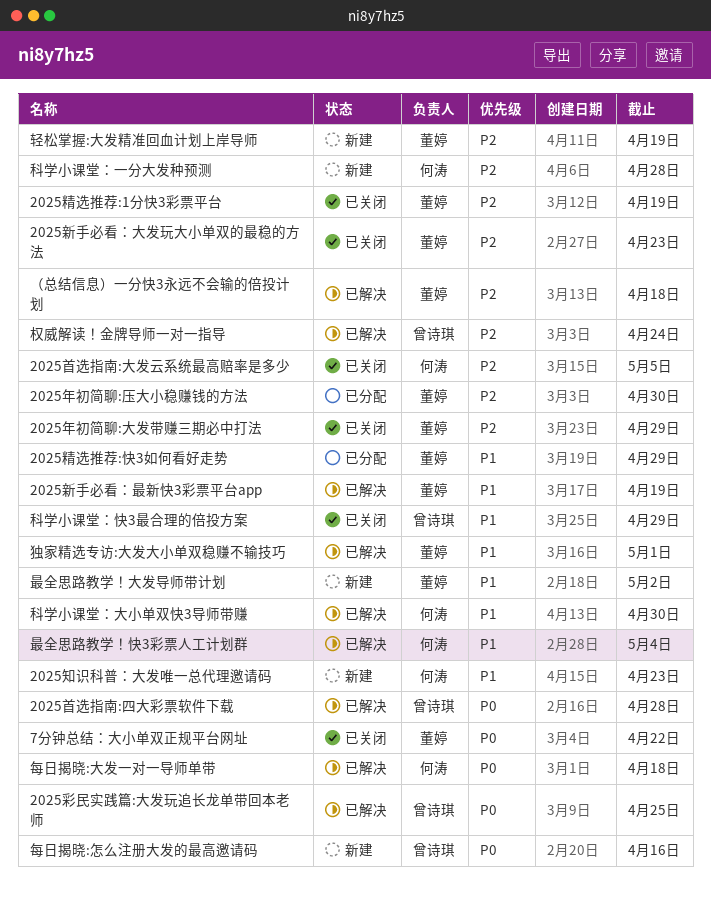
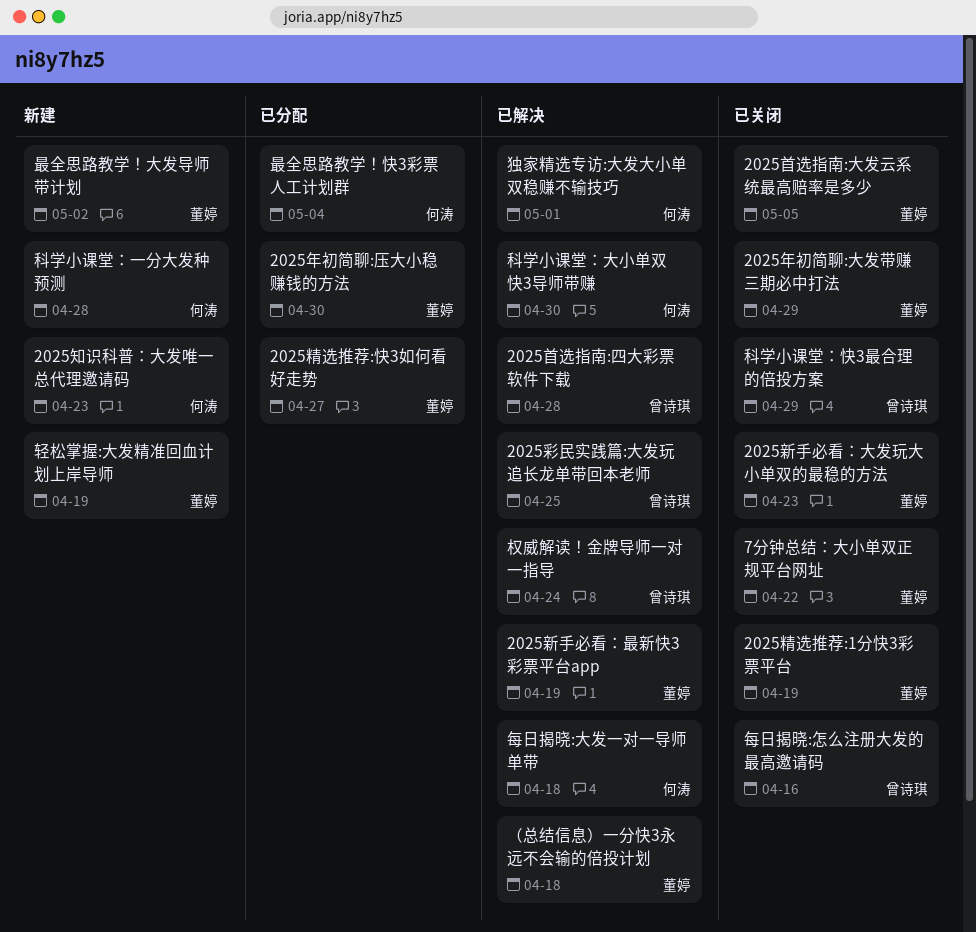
2025精选推荐:快3如何看好走势, due: Apr 29 -> Apr 27
2025首选指南:大发云系统最高赔率是多少, owner: 何涛 -> 董婷
最全思路教学！快3彩票人工计划群, status: 已解决 -> 已分配
每日揭晓:怎么注册大发的最高邀请码, status: 新建 -> 已关闭
独家精选专访:大发大小单双稳赚不输技巧, owner: 董婷 -> 何涛

